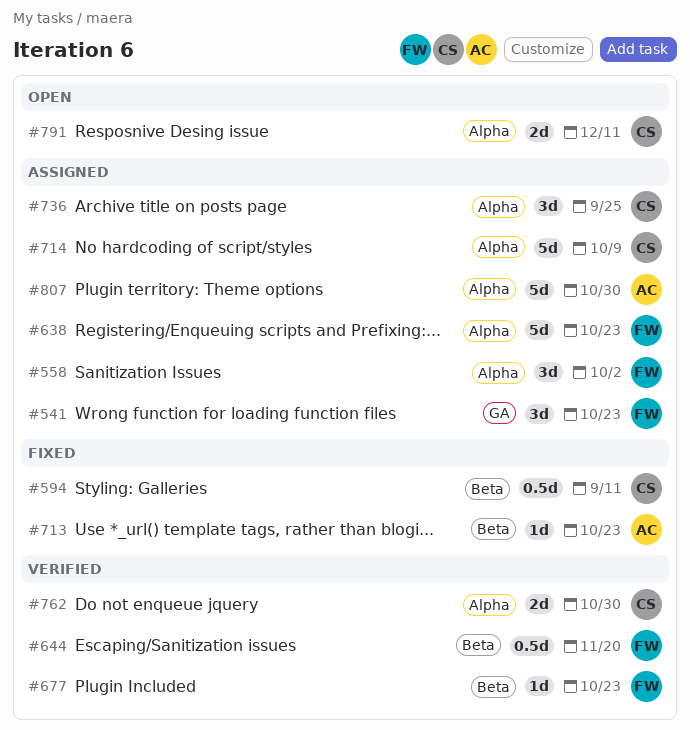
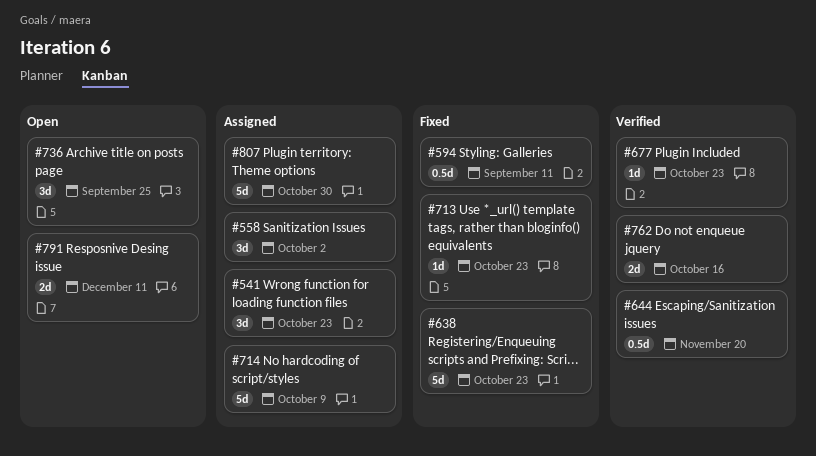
#638, status: Assigned -> Fixed
#736, status: Assigned -> Open
#762, due: Oct 30 -> Oct 16

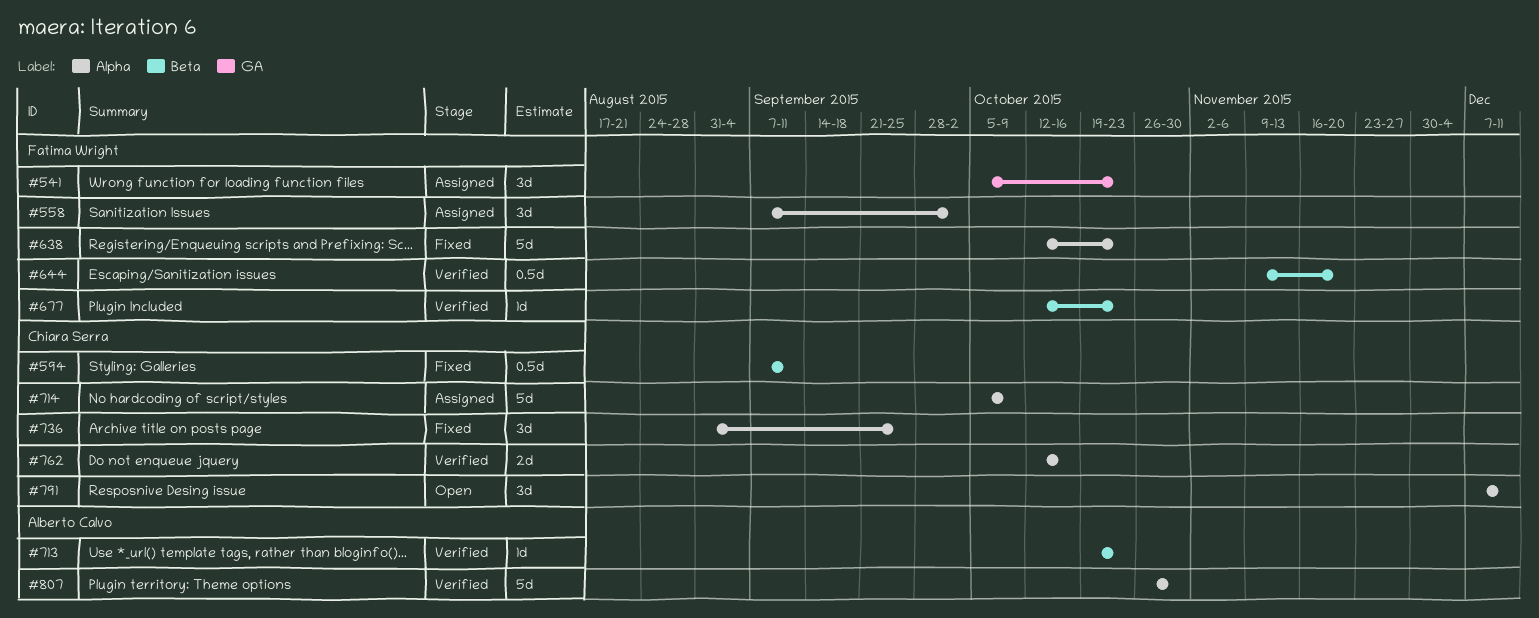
#713, status: Fixed -> Verified
#736, status: Open -> Fixed
#791, estimate: 2d -> 3d
#807, status: Assigned -> Verified

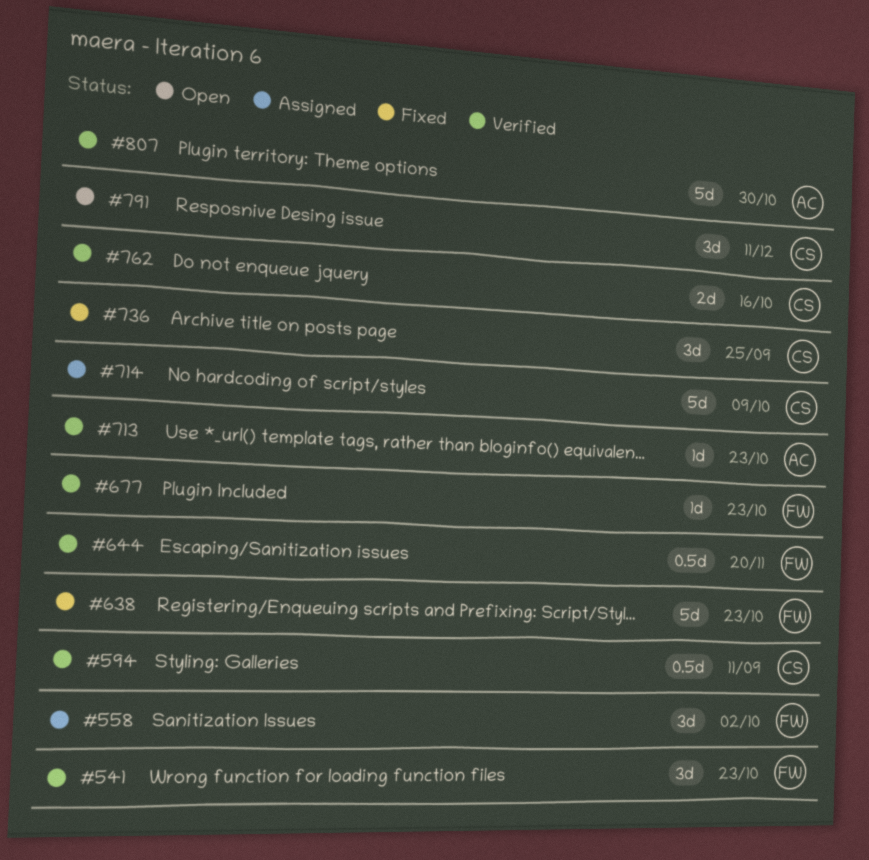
#541, status: Assigned -> Verified
#594, status: Fixed -> Verified

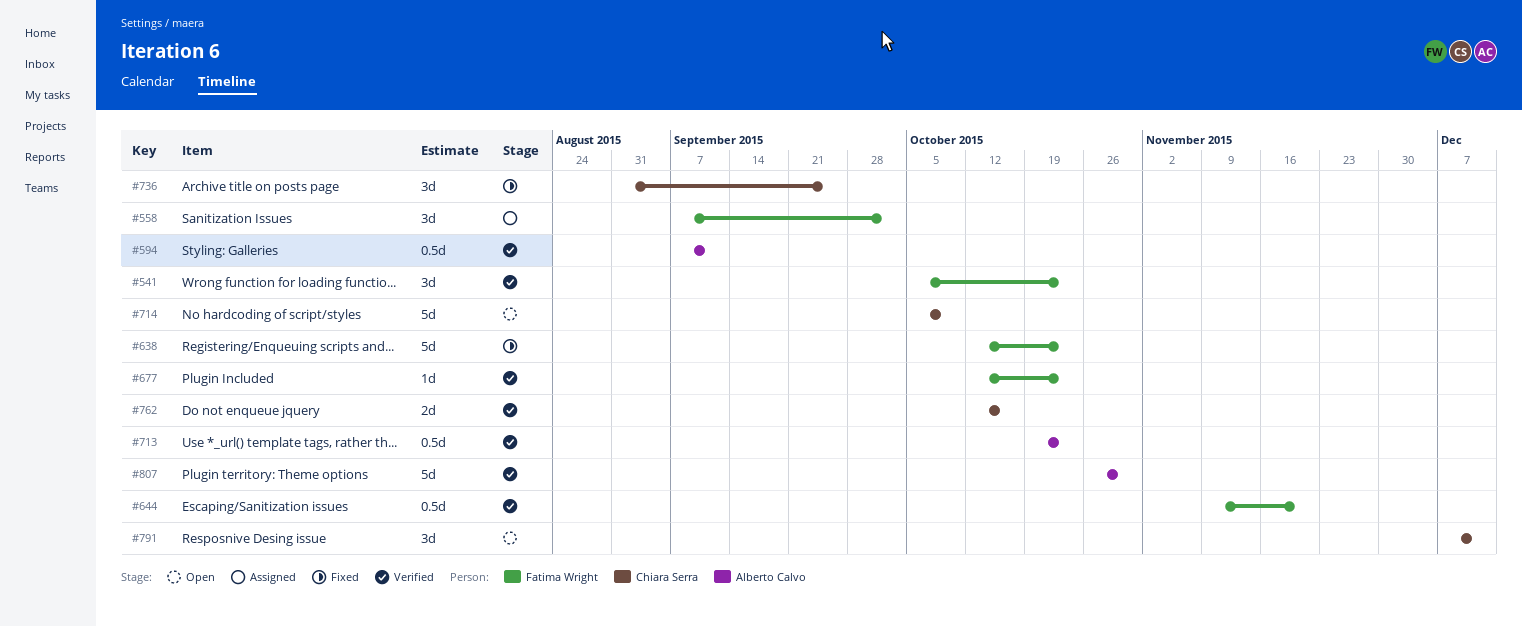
#594, owner: Chiara Serra -> Alberto Calvo
#713, estimate: 1d -> 0.5d
#714, status: Assigned -> Open

